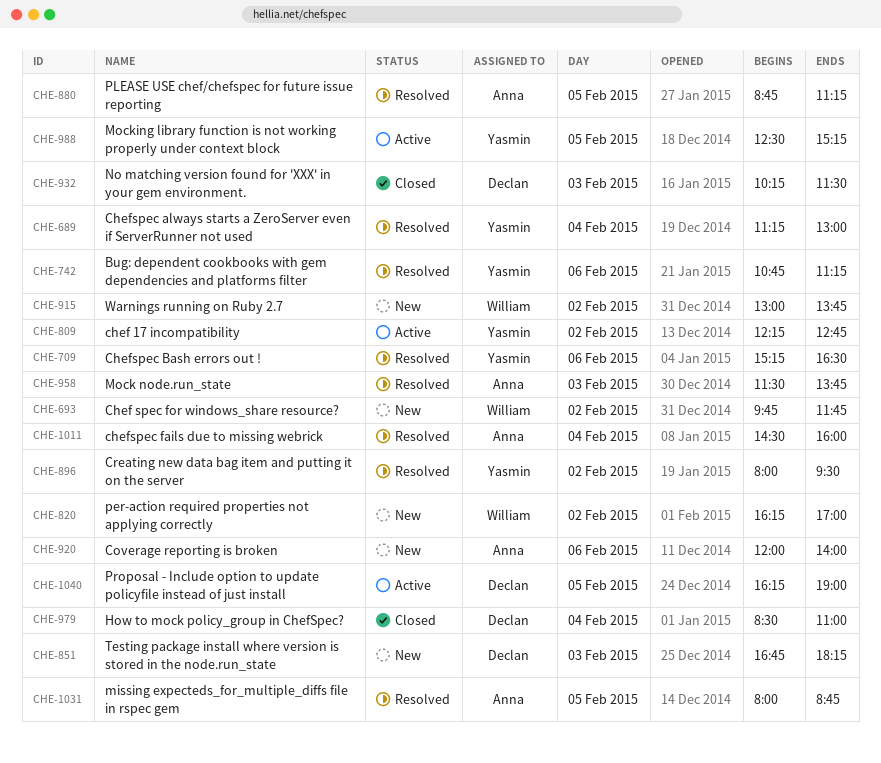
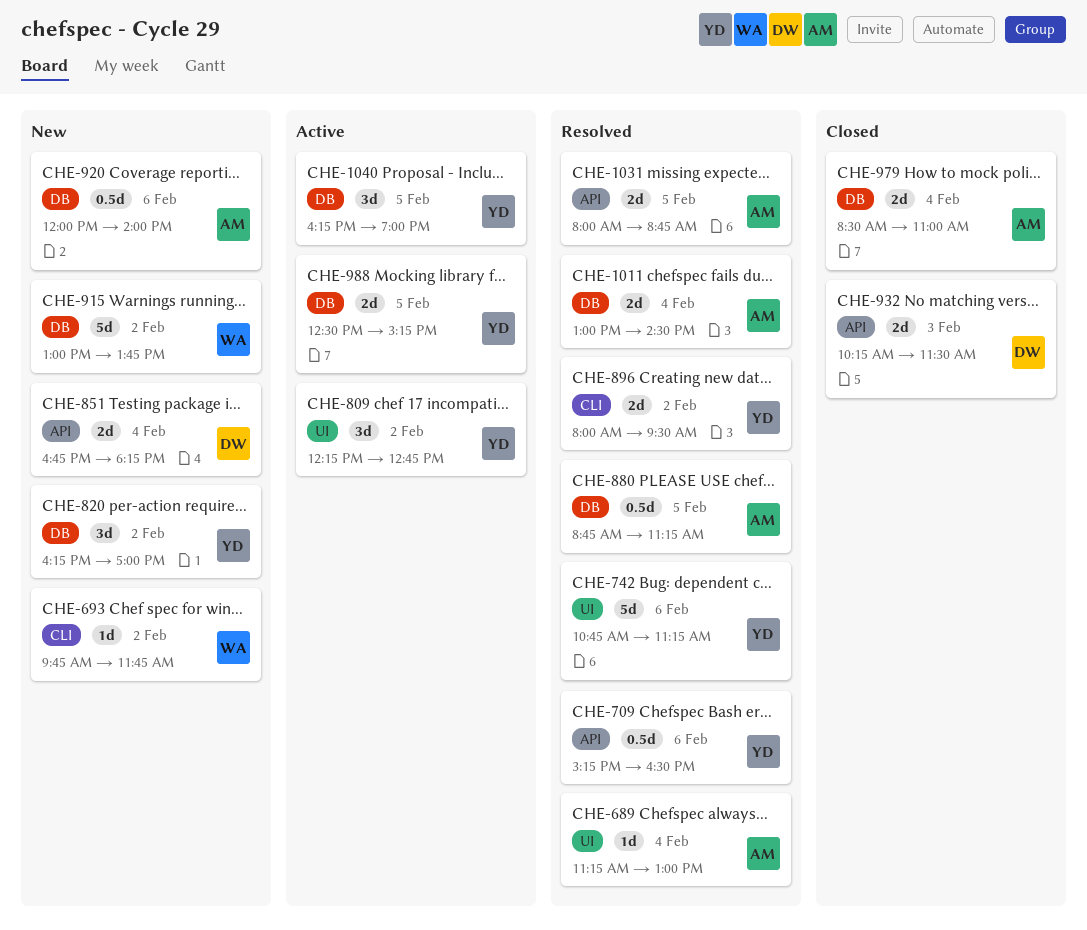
CHE-689, owner: Yasmin -> Anna
CHE-820, owner: William -> Yasmin
CHE-851, day: Feb 3 -> Feb 4
CHE-958: present -> none
CHE-979, owner: Declan -> Anna
CHE-1011, begins: 14:30 -> 13:00
CHE-1011, ends: 16:00 -> 14:30
CHE-1040, owner: Declan -> Yasmin

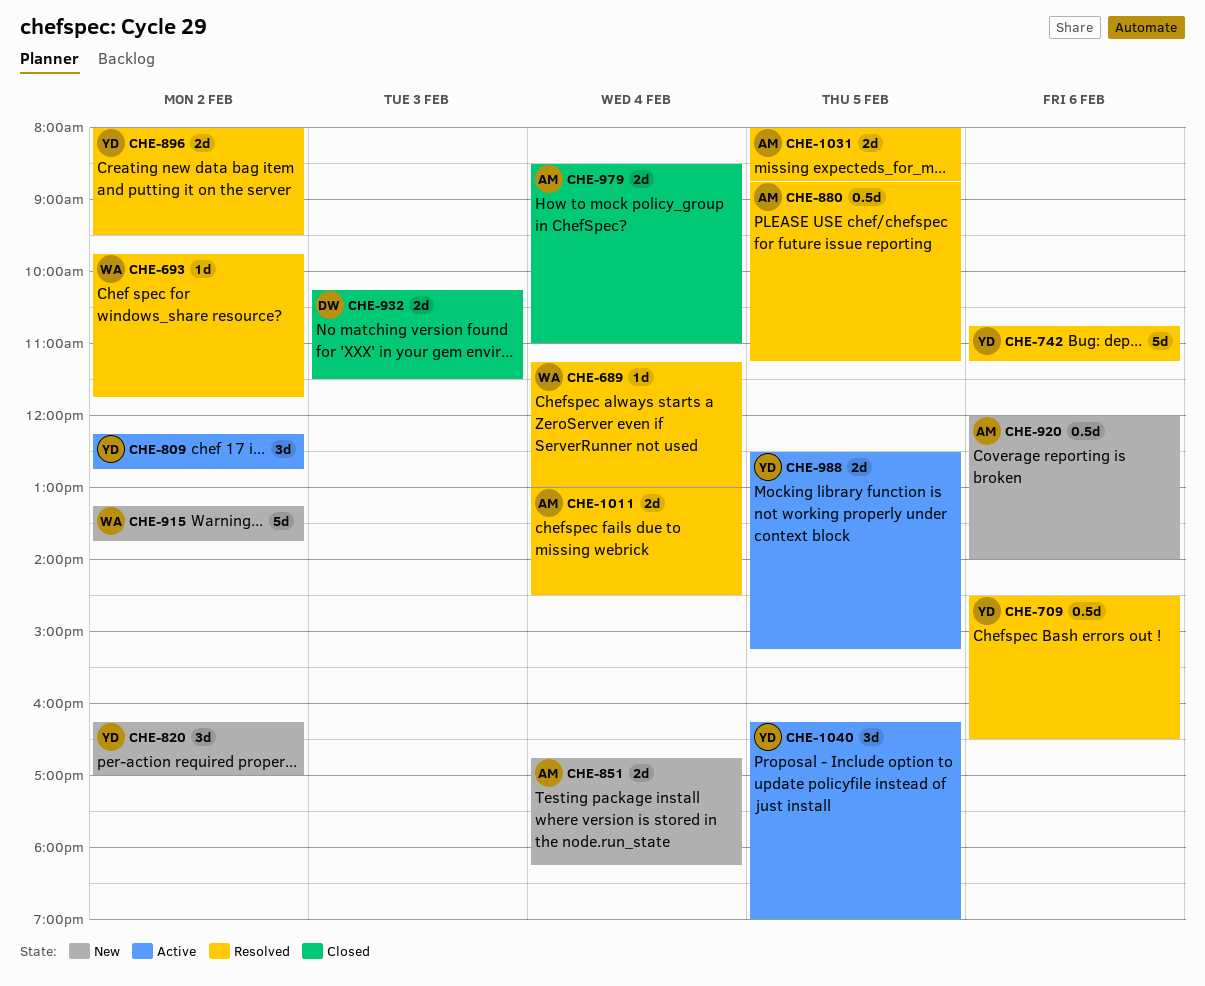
CHE-689, owner: AM -> WA
CHE-693, status: New -> Resolved
CHE-709, begins: 15:15 -> 14:30
CHE-851, owner: DW -> AM
CHE-915, begins: 13:00 -> 13:15

